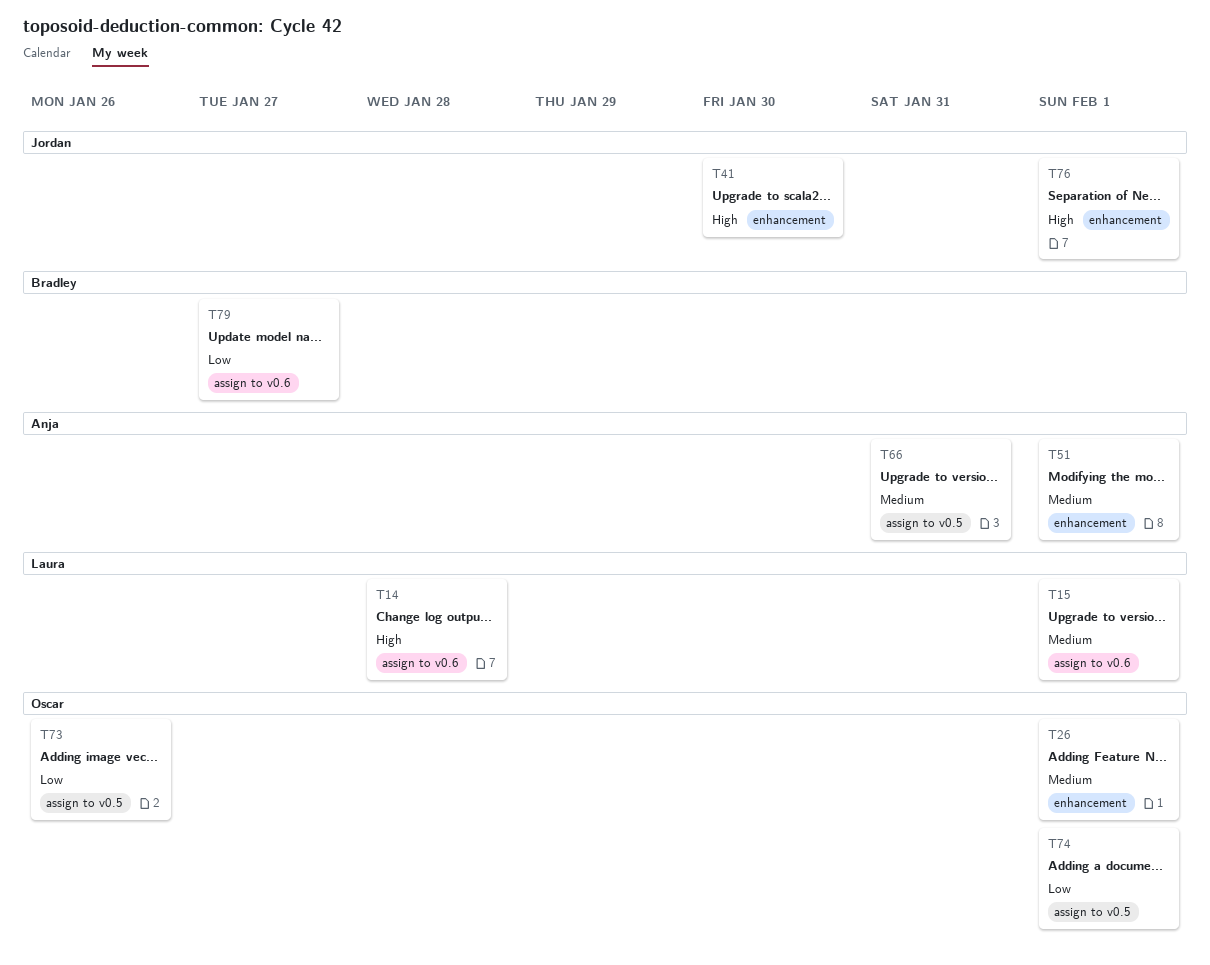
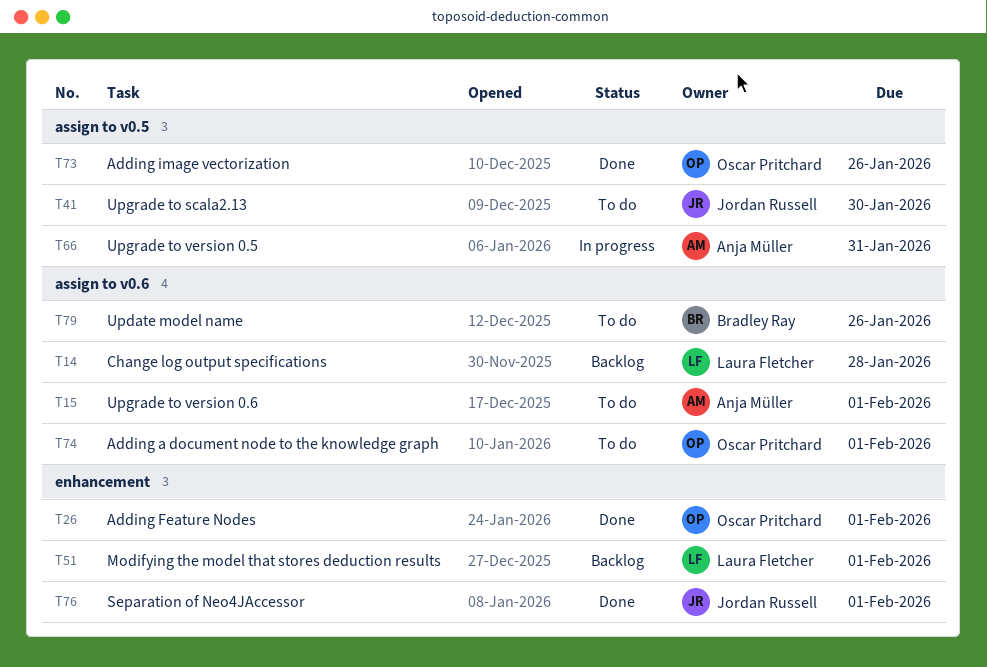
T15, owner: Laura Fletcher -> Anja Müller
T41, label: enhancement -> assign to v0.5
T51, owner: Anja Müller -> Laura Fletcher
T74, label: assign to v0.5 -> assign to v0.6
T79, due: Jan 27 -> Jan 26

